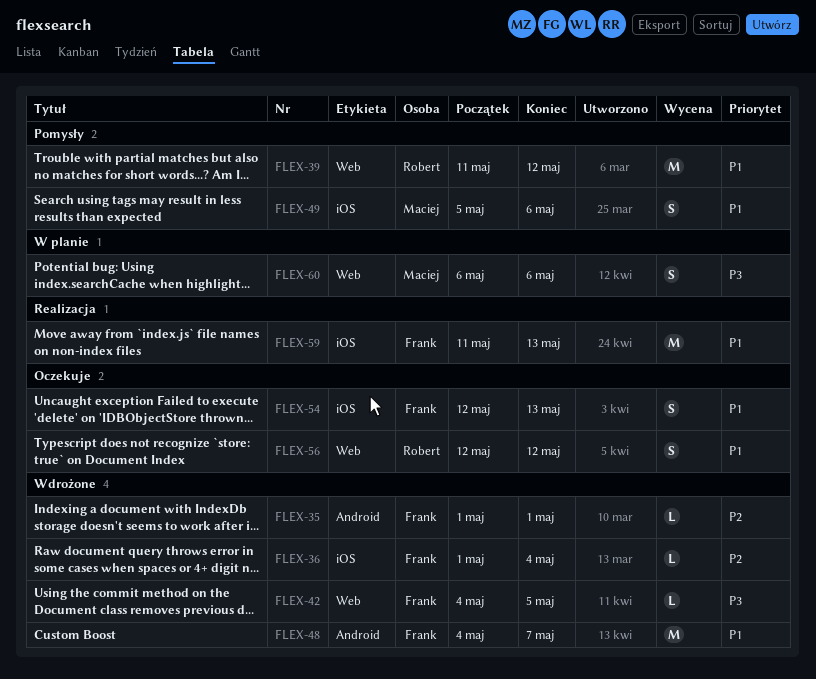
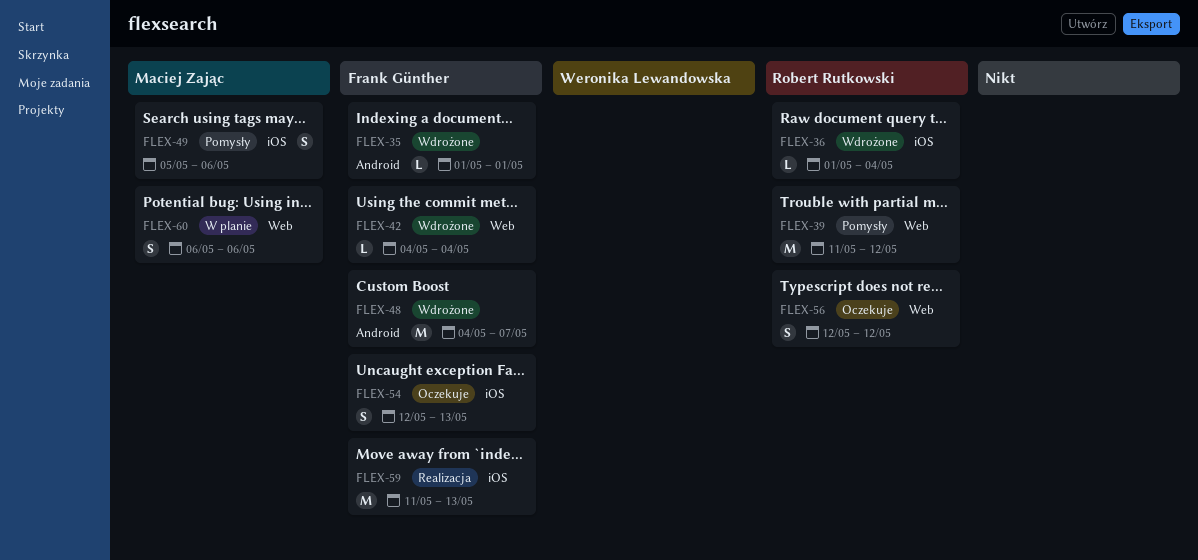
FLEX-36, owner: Frank Günther -> Robert Rutkowski
FLEX-42, due: May 5 -> May 4

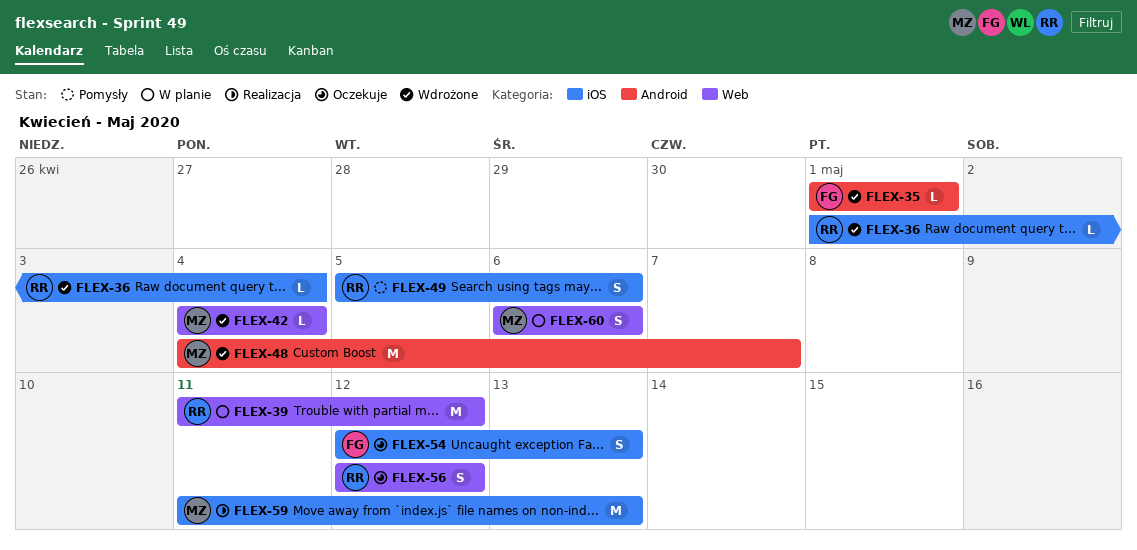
FLEX-39, status: Pomysły -> W planie
FLEX-42, owner: Frank Günther -> Maciej Zając
FLEX-48, owner: Frank Günther -> Maciej Zając
FLEX-49, owner: Maciej Zając -> Robert Rutkowski
FLEX-59, owner: Frank Günther -> Maciej Zając

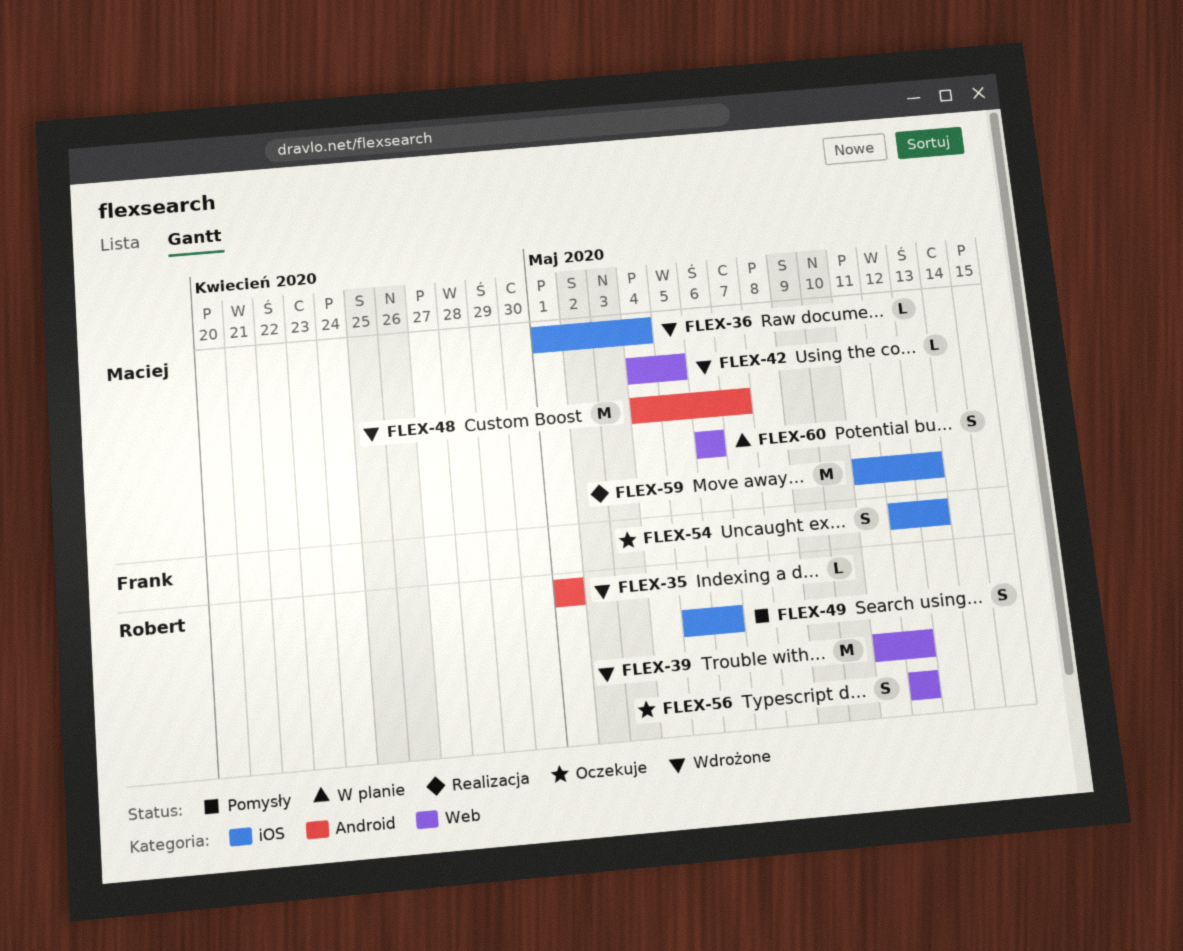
FLEX-35, owner: Frank -> Robert
FLEX-36, owner: Robert -> Maciej
FLEX-39, status: W planie -> Wdrożone
FLEX-42, due: May 4 -> May 5

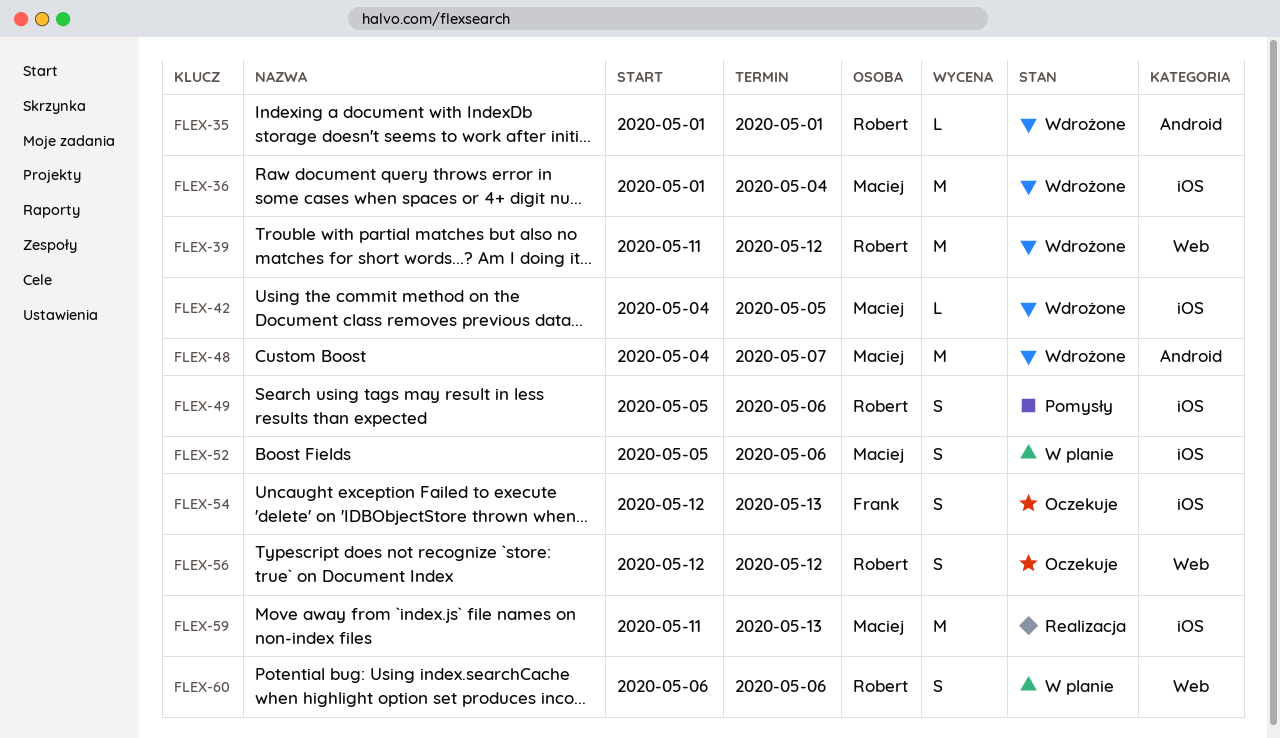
FLEX-36, estimate: L -> M
FLEX-42, label: Web -> iOS
FLEX-52: none -> present
FLEX-60, owner: Maciej -> Robert

